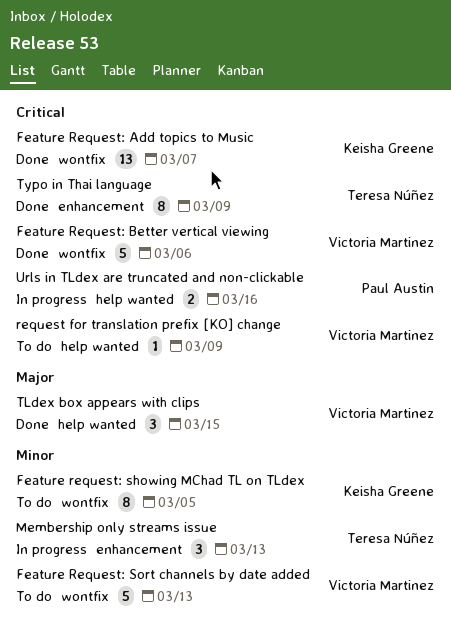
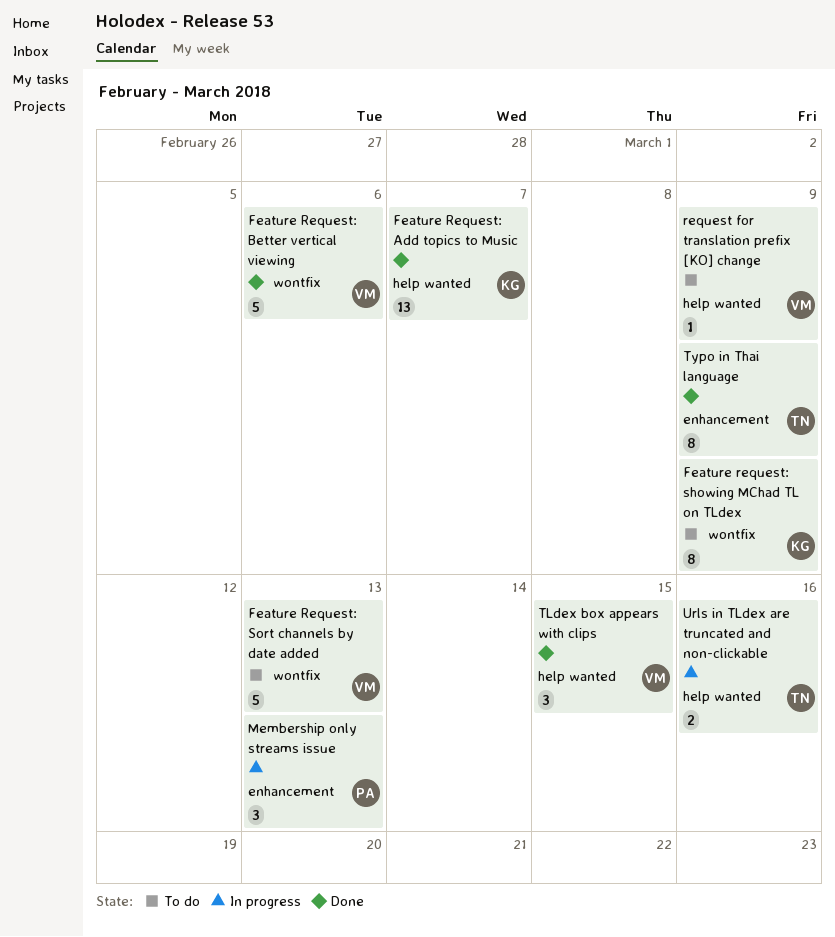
Feature Request: Add topics to Music, label: wontfix -> help wanted
Feature request: showing MChad TL on TLdex, due: Mar 5 -> Mar 9
Membership only streams issue, owner: Teresa Núñez -> Paul Austin
Urls in TLdex are truncated and non-clickable, owner: Paul Austin -> Teresa Núñez

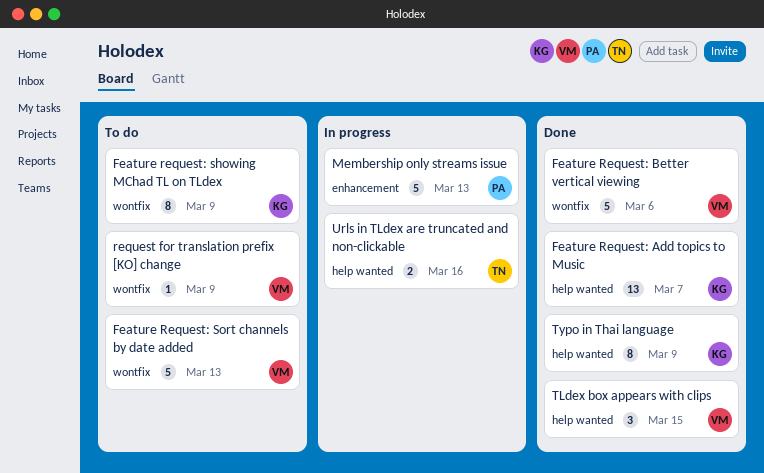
Membership only streams issue, estimate: 3 -> 5
request for translation prefix [KO] change, label: help wanted -> wontfix
Typo in Thai language, owner: TN -> KG
Typo in Thai language, label: enhancement -> help wanted

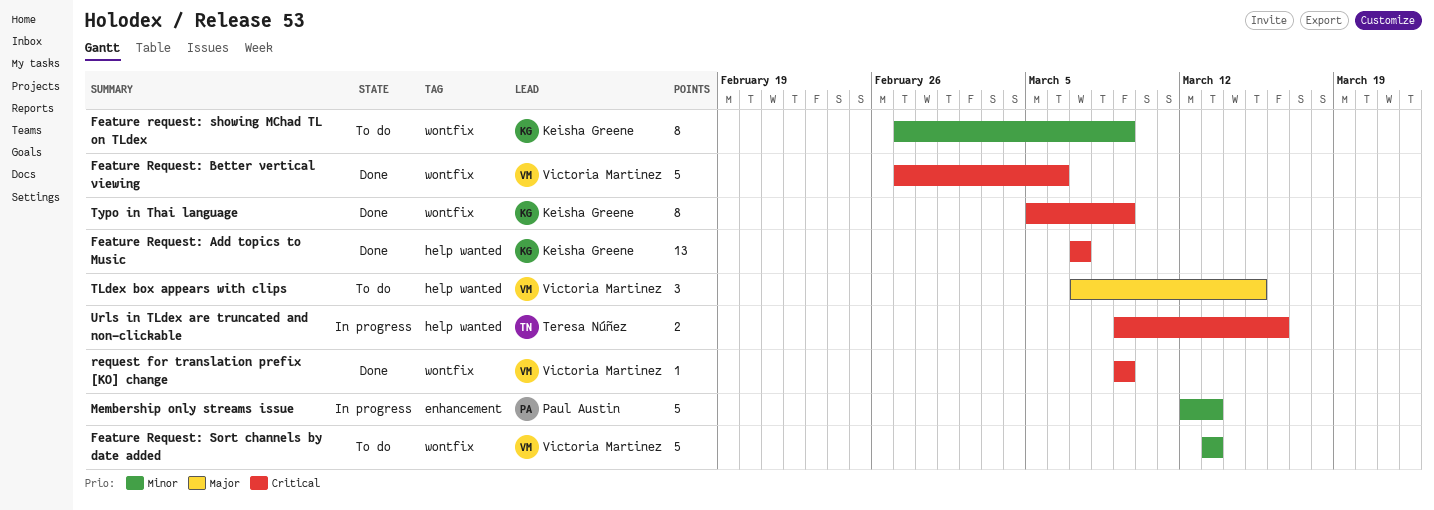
request for translation prefix [KO] change, status: To do -> Done
TLdex box appears with clips, status: Done -> To do
Typo in Thai language, label: help wanted -> wontfix

